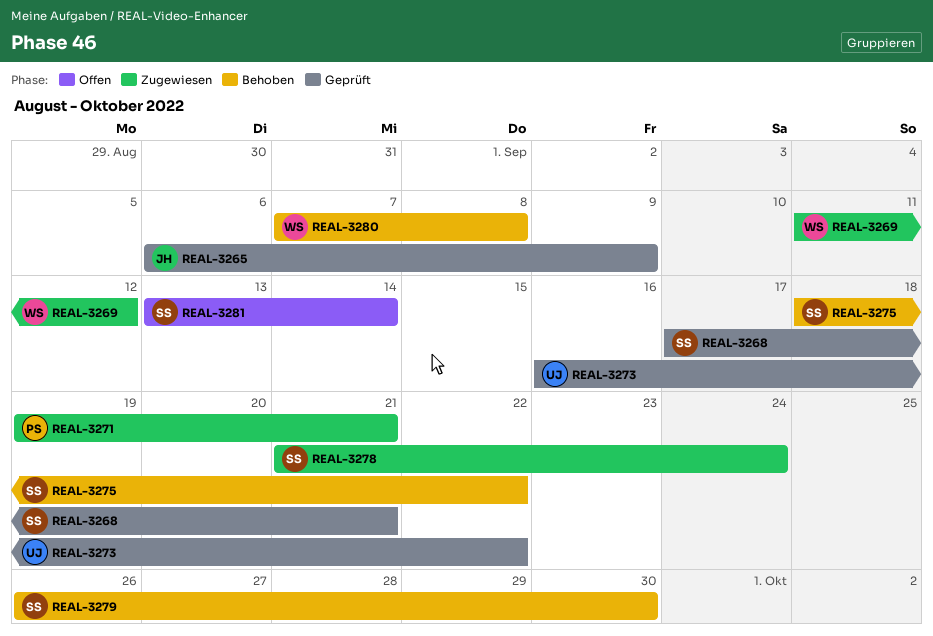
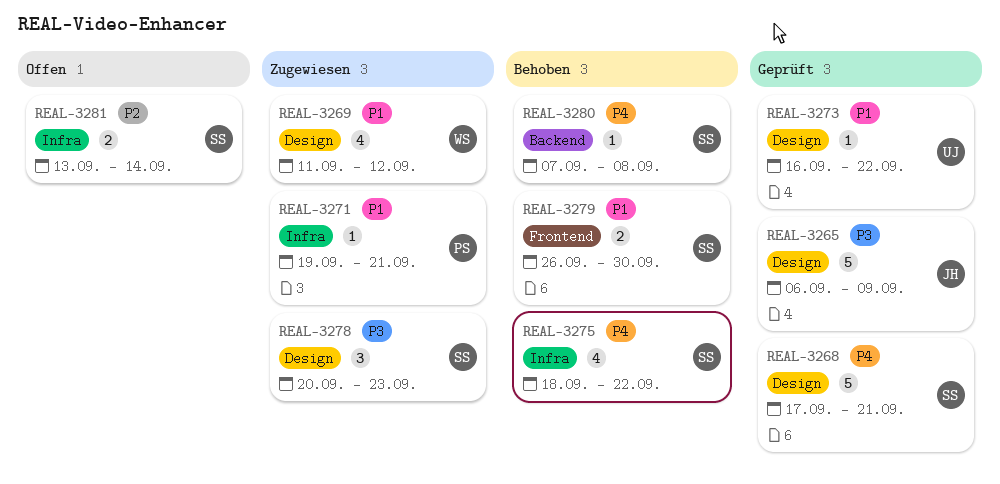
REAL-3278, start: Sep 21 -> Sep 20
REAL-3278, due: Sep 24 -> Sep 23
REAL-3280, owner: WS -> SS

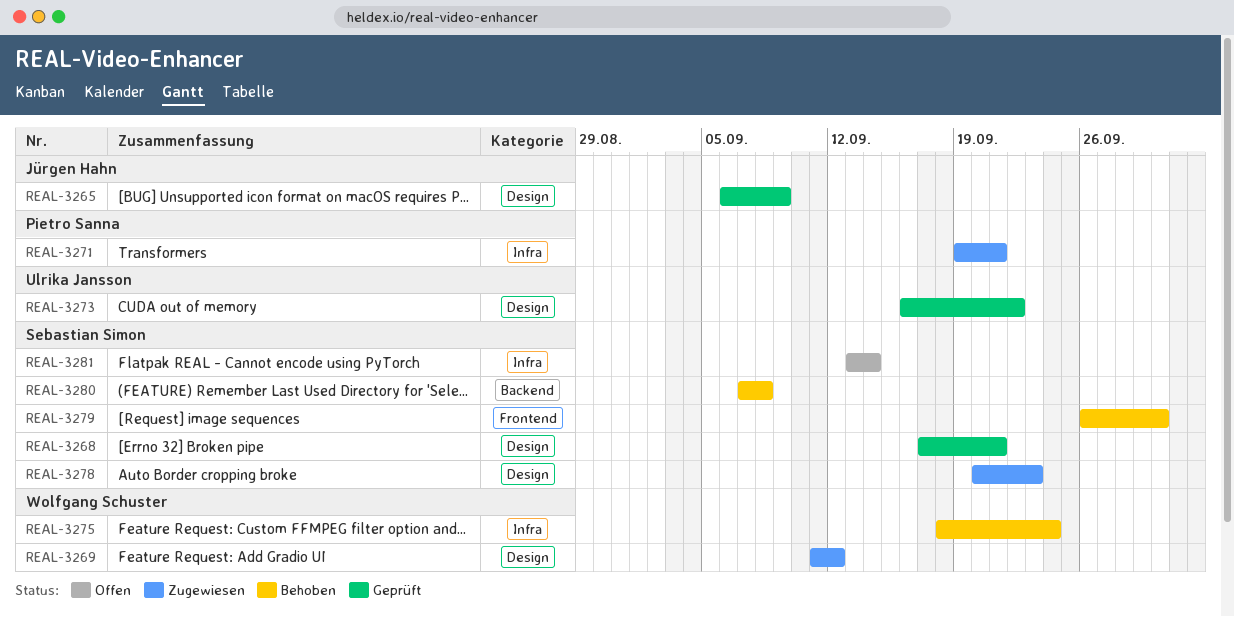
REAL-3275, owner: Sebastian Simon -> Wolfgang Schuster
REAL-3275, due: Sep 22 -> Sep 24

